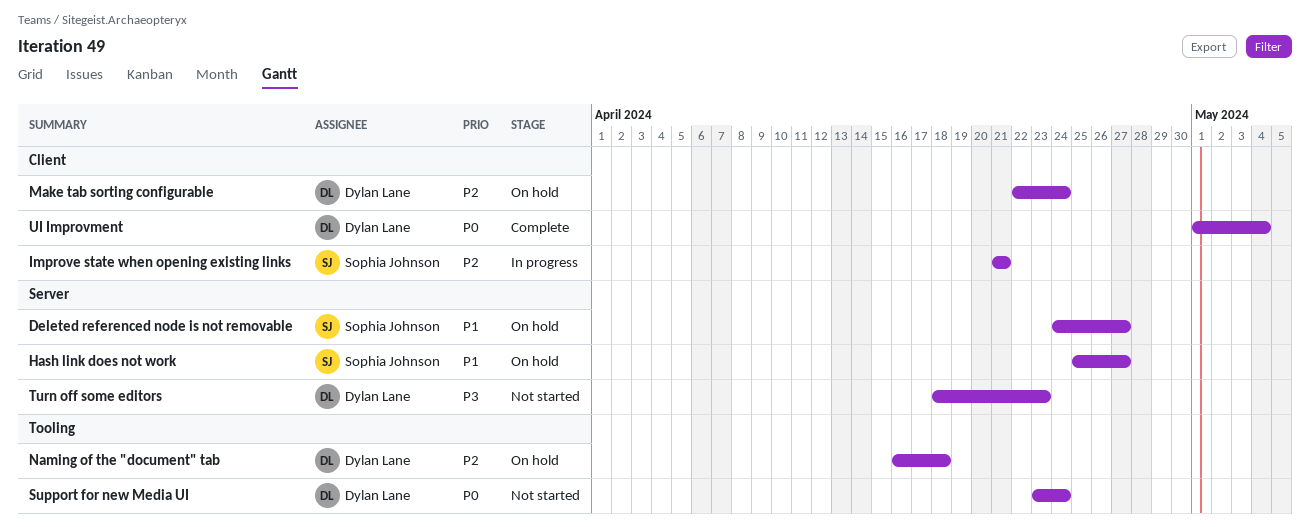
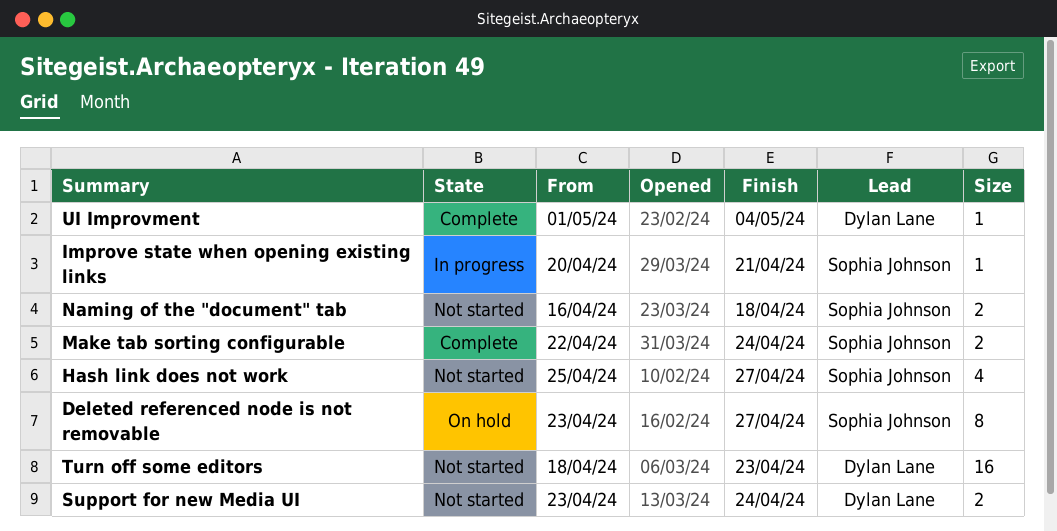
Deleted referenced node is not removable, start: Apr 24 -> Apr 23
Hash link does not work, status: On hold -> Not started
Improve state when opening existing links, start: Apr 21 -> Apr 20
Make tab sorting configurable, status: On hold -> Complete
Make tab sorting configurable, owner: Dylan Lane -> Sophia Johnson
Naming of the "document" tab, status: On hold -> Not started
Naming of the "document" tab, owner: Dylan Lane -> Sophia Johnson

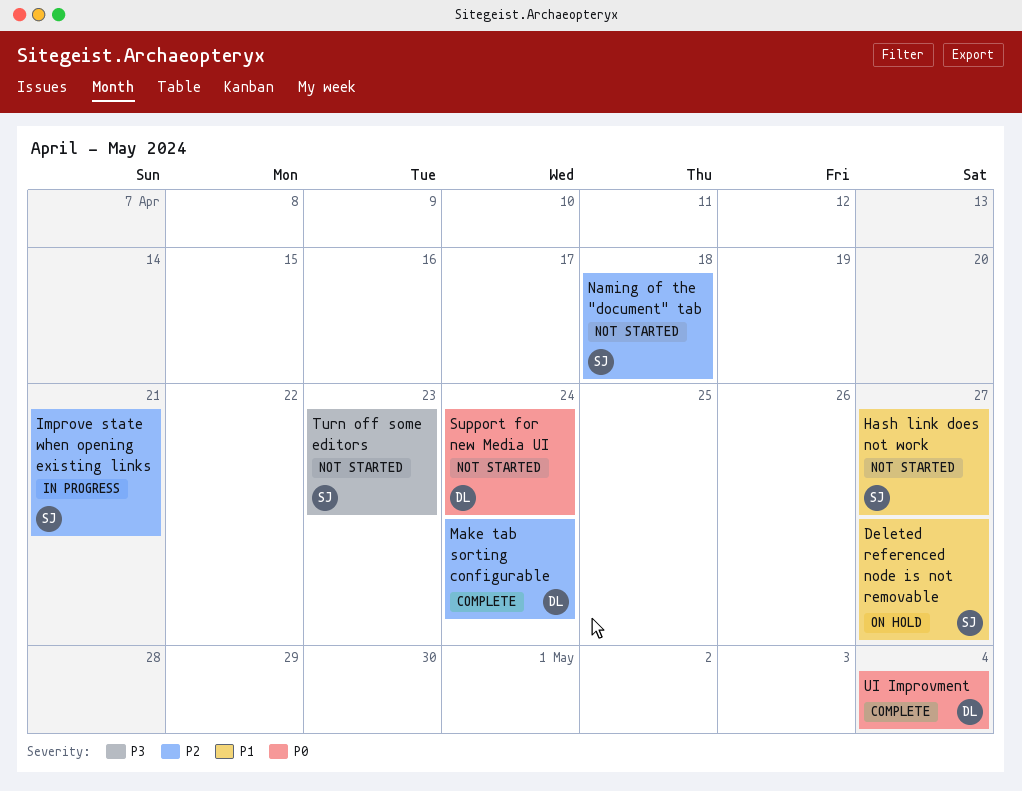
Make tab sorting configurable, owner: Sophia Johnson -> Dylan Lane
Turn off some editors, owner: Dylan Lane -> Sophia Johnson

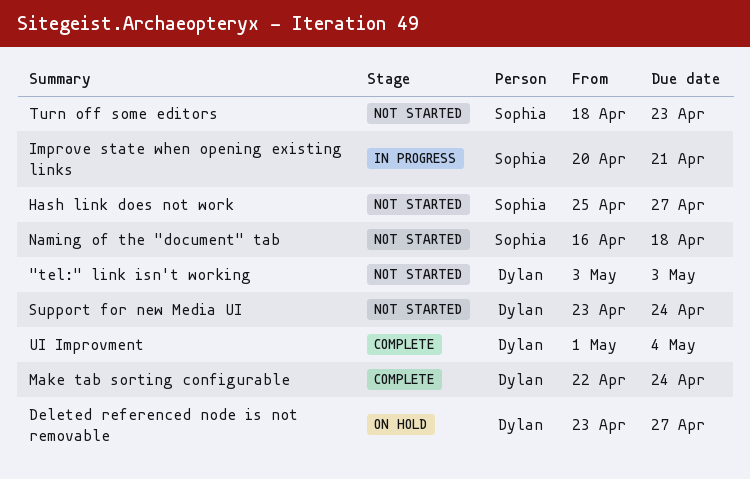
"tel:" link isn't working: none -> present
Deleted referenced node is not removable, owner: Sophia -> Dylan

